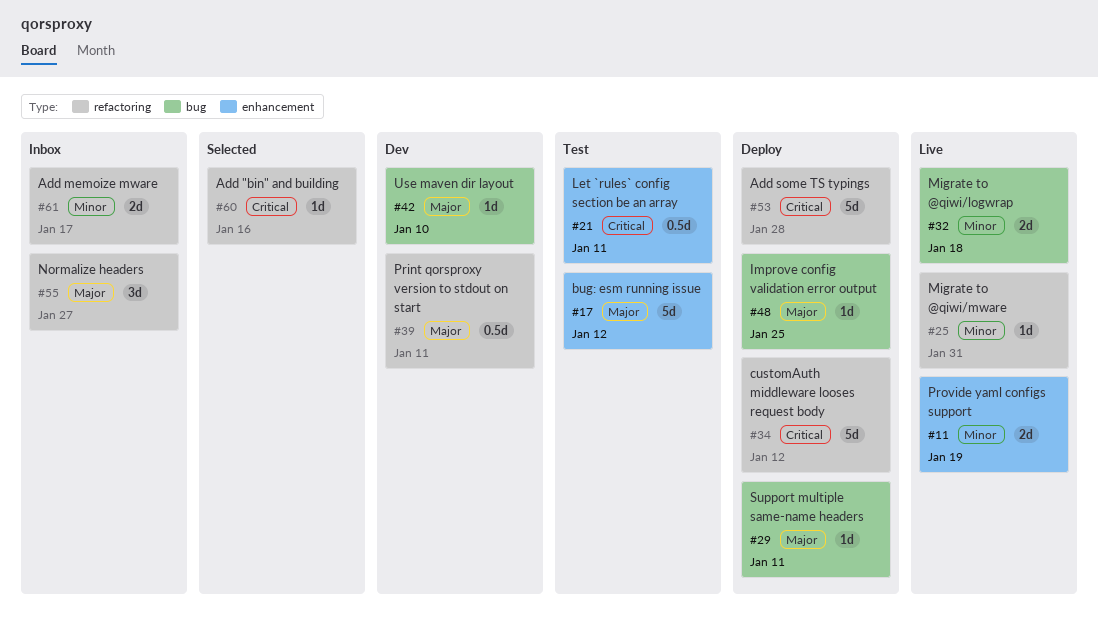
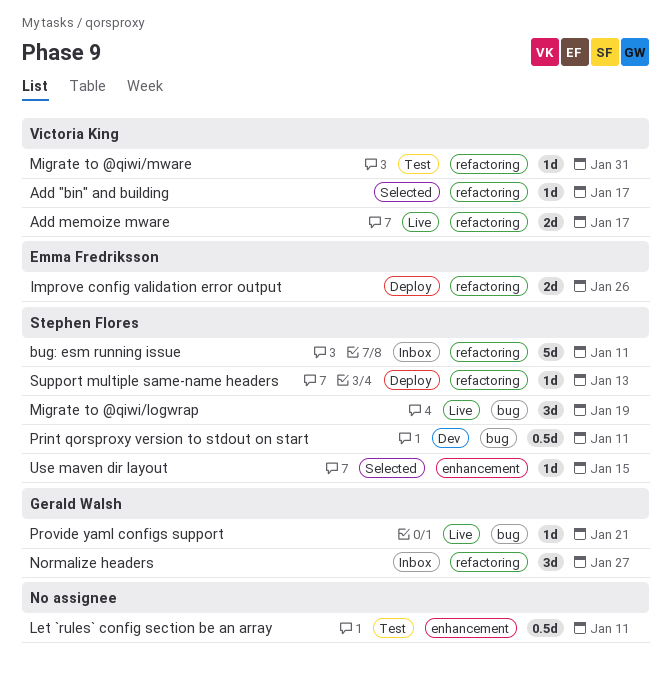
Add "bin" and building, due: Jan 16 -> Jan 17
Add memoize mware, status: Inbox -> Live
Add some TS typings: present -> none
bug: esm running issue, status: Test -> Inbox
bug: esm running issue, label: enhancement -> refactoring
bug: esm running issue, due: Jan 12 -> Jan 11
customAuth middleware looses request body: present -> none
Improve config validation error output, label: bug -> refactoring
Improve config validation error output, estimate: 1d -> 2d
Improve config validation error output, due: Jan 25 -> Jan 26
Migrate to @qiwi/logwrap, estimate: 2d -> 3d
Migrate to @qiwi/logwrap, due: Jan 18 -> Jan 19
Migrate to @qiwi/mware, status: Live -> Test
Print qorsproxy version to stdout on start, label: refactoring -> bug
Provide yaml configs support, label: enhancement -> bug
Provide yaml configs support, estimate: 2d -> 1d
Provide yaml configs support, due: Jan 19 -> Jan 21
Support multiple same-name headers, label: bug -> refactoring
Support multiple same-name headers, due: Jan 11 -> Jan 13
Use maven dir layout, status: Dev -> Selected
Use maven dir layout, label: bug -> enhancement
Use maven dir layout, due: Jan 10 -> Jan 15

